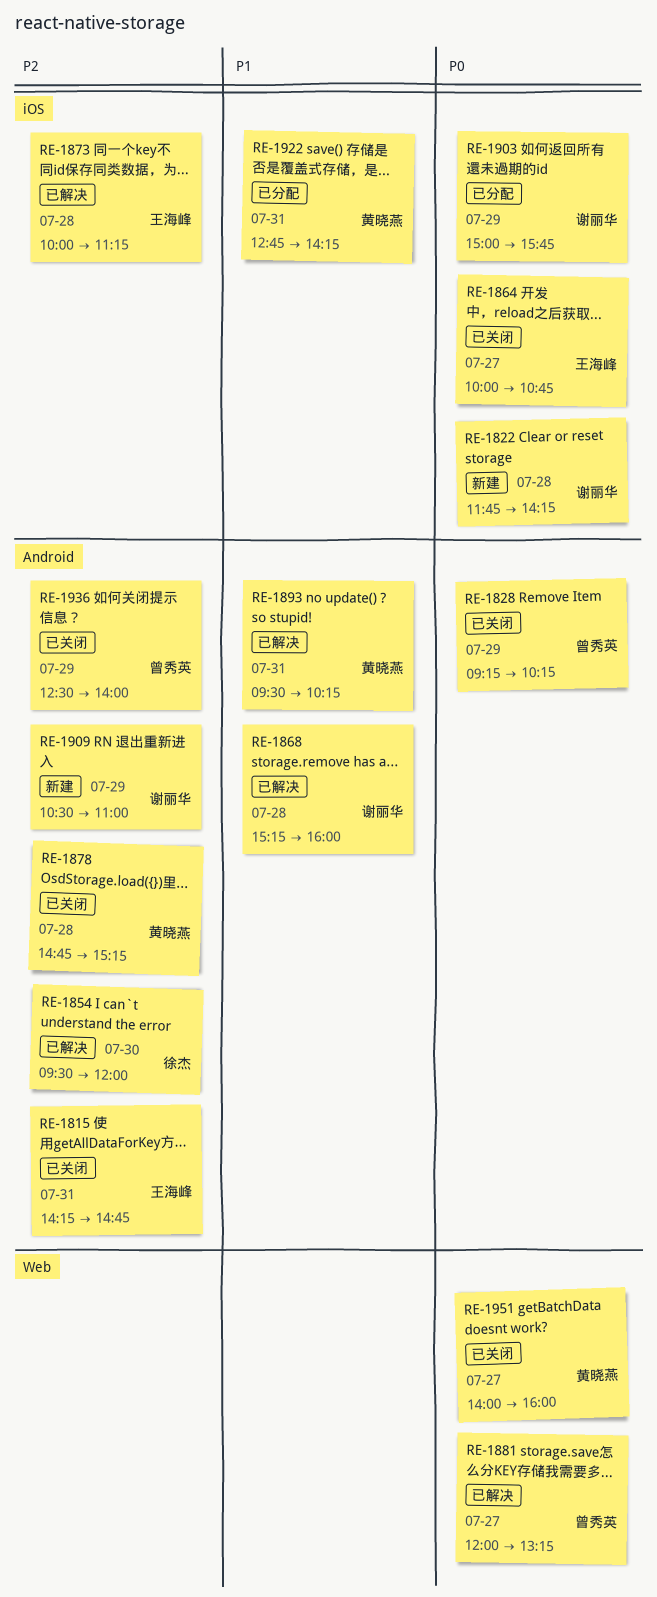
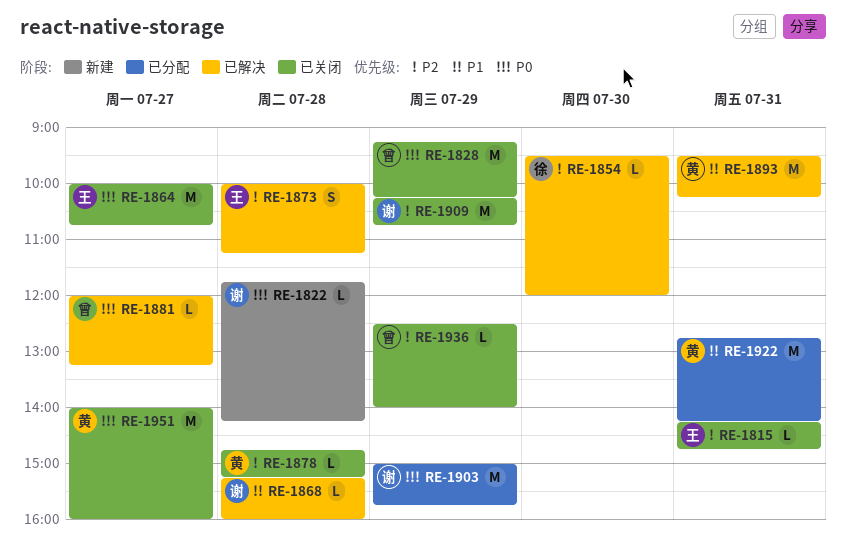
RE-1909, status: 新建 -> 已关闭
RE-1909, begins: 10:30 -> 10:15
RE-1909, ends: 11:00 -> 10:45

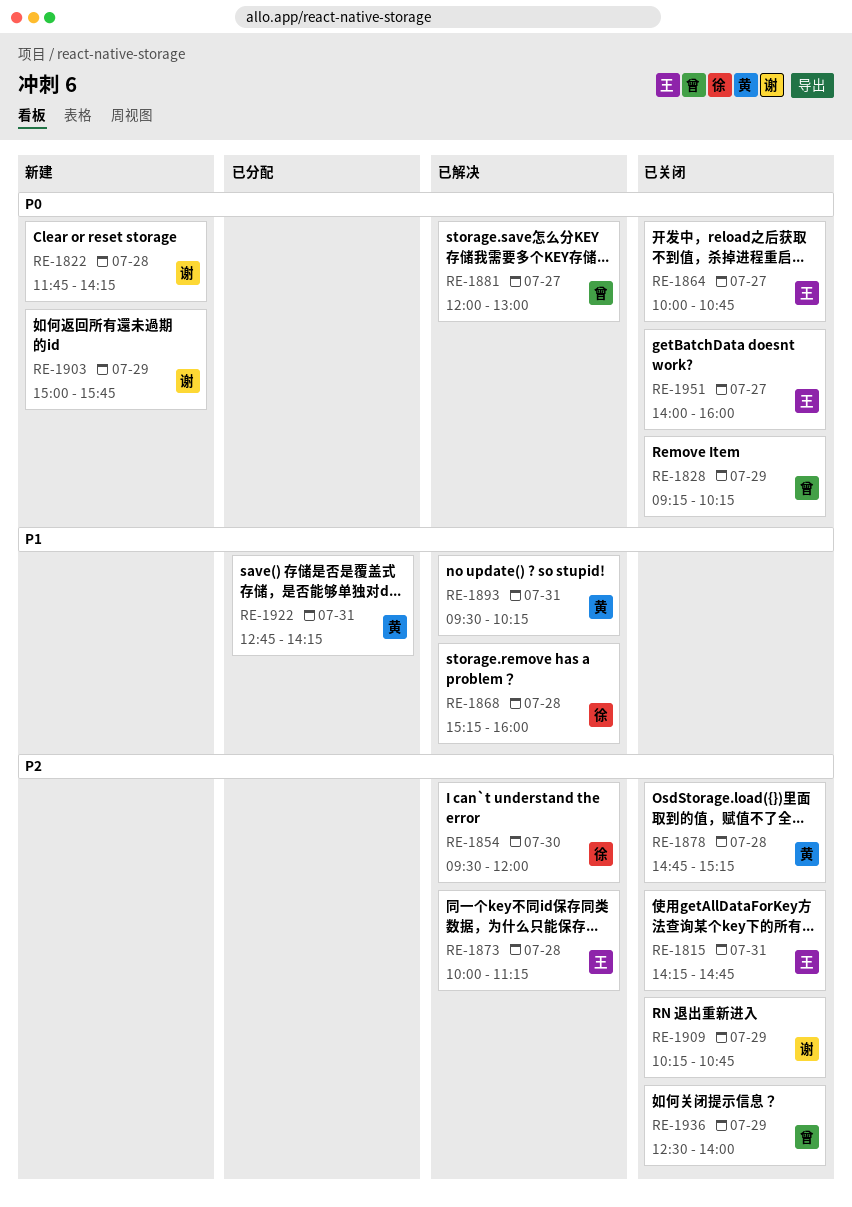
RE-1868, owner: 谢 -> 徐
RE-1881, ends: 13:15 -> 13:00
RE-1903, status: 已分配 -> 新建
RE-1951, owner: 黄 -> 王

